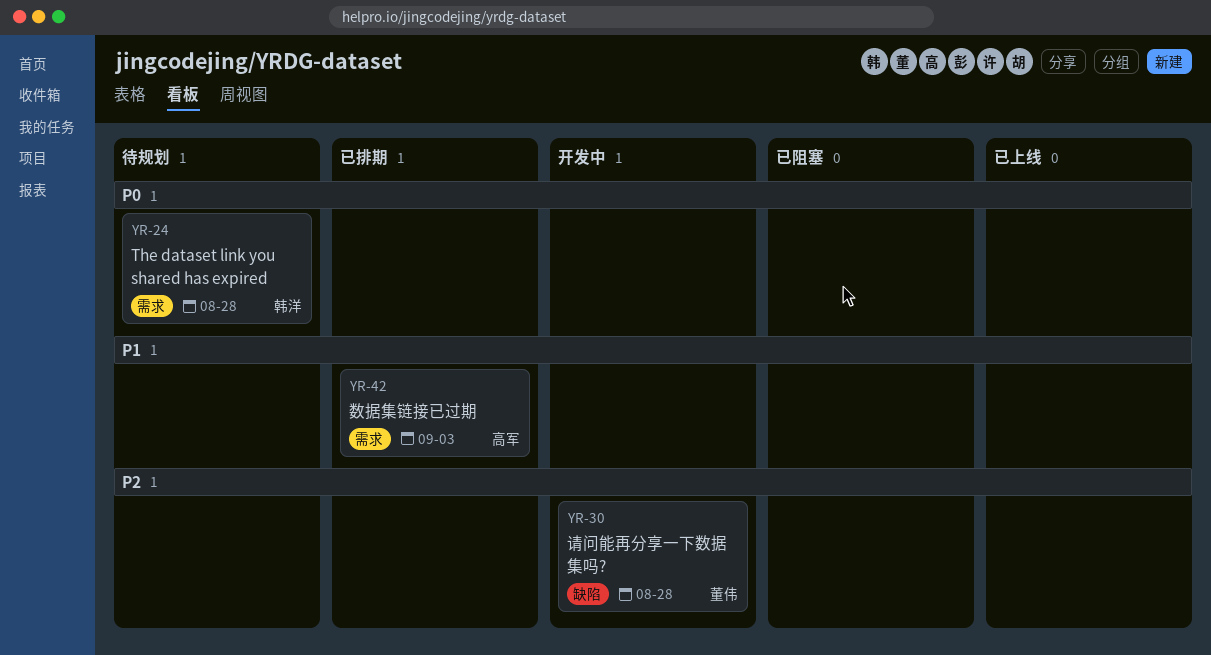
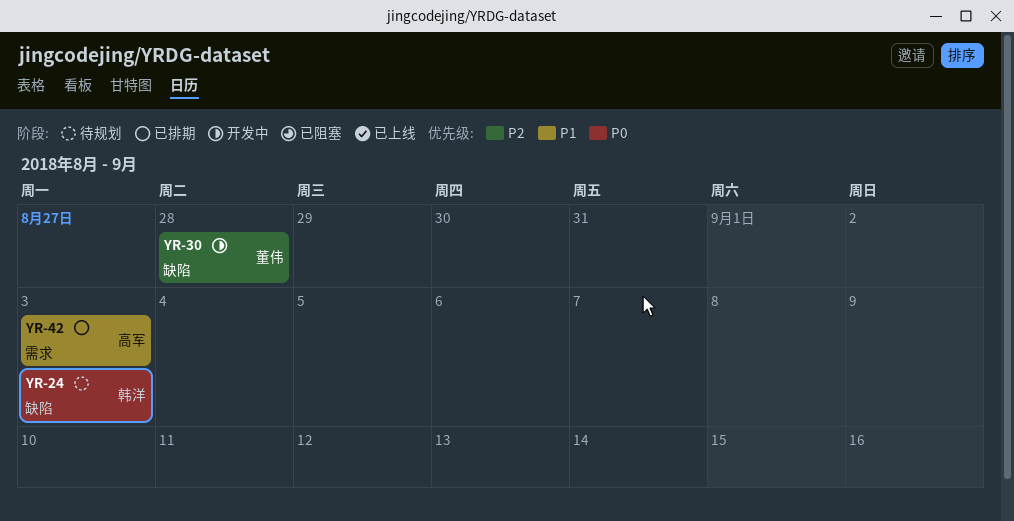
YR-24, label: 需求 -> 缺陷
YR-24, due: Aug 28 -> Sep 3

